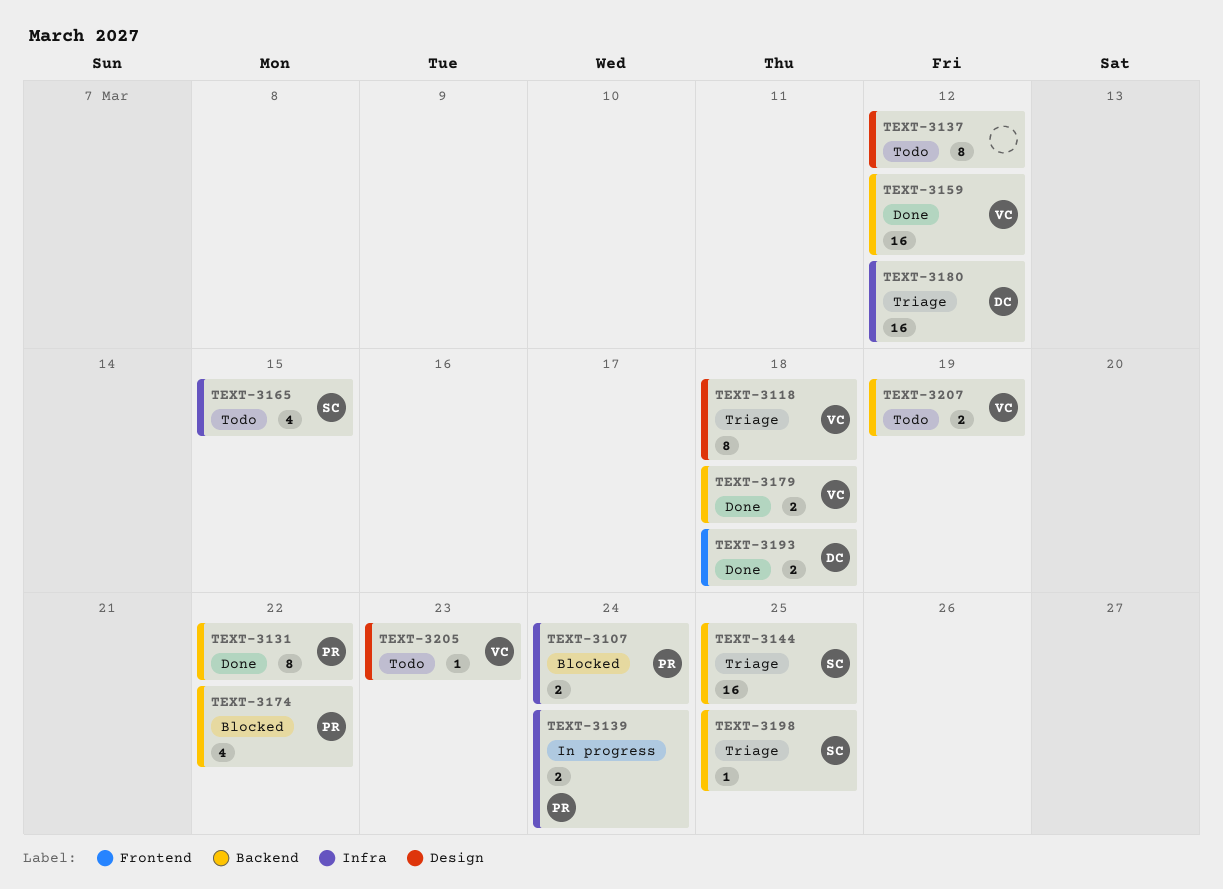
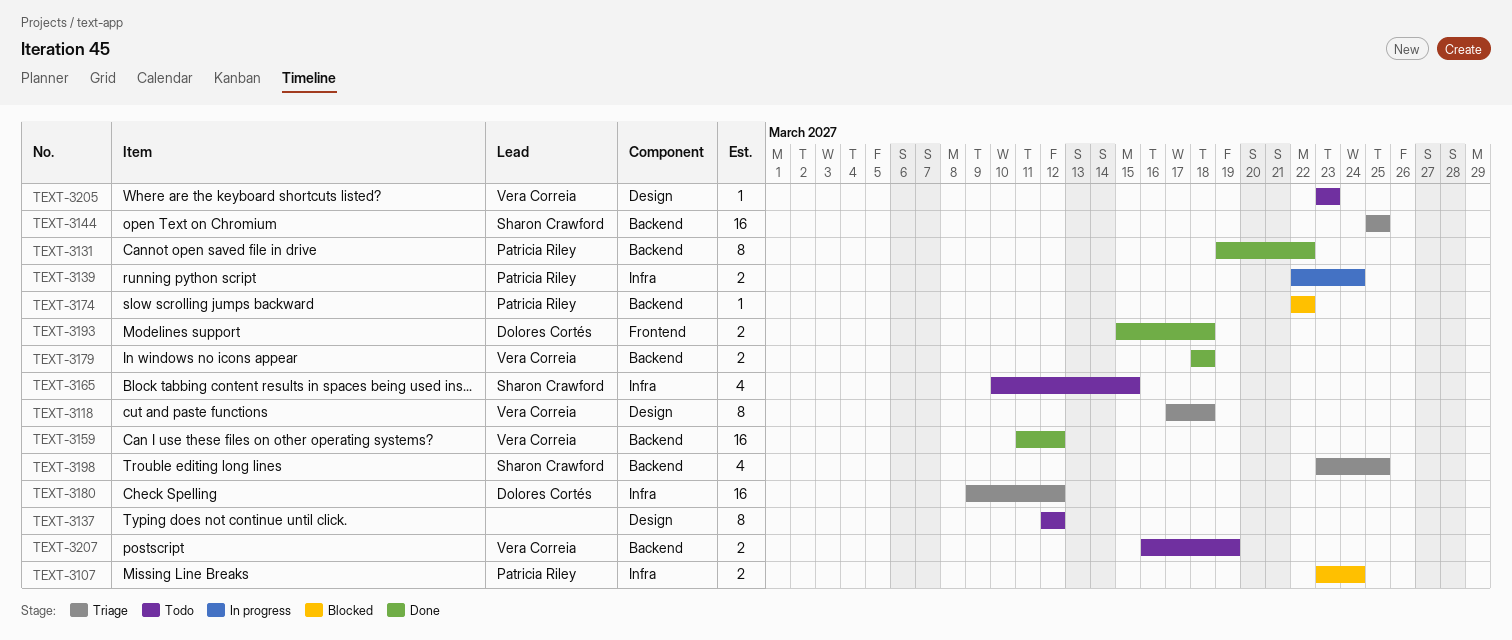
TEXT-3174, estimate: 4 -> 1
TEXT-3198, estimate: 1 -> 4

